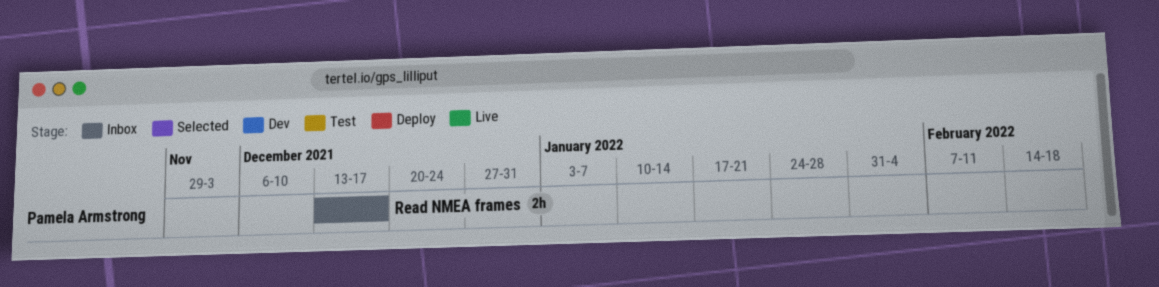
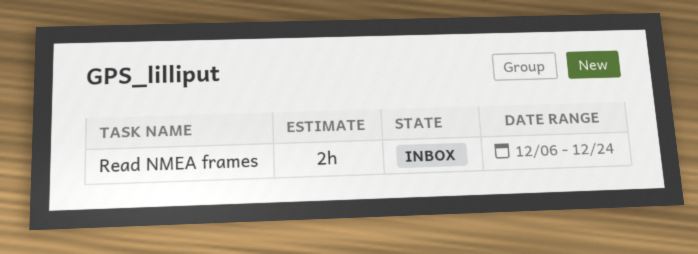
Read NMEA frames, start: Dec 13 -> Dec 6
Read NMEA frames, due: Dec 17 -> Dec 24

